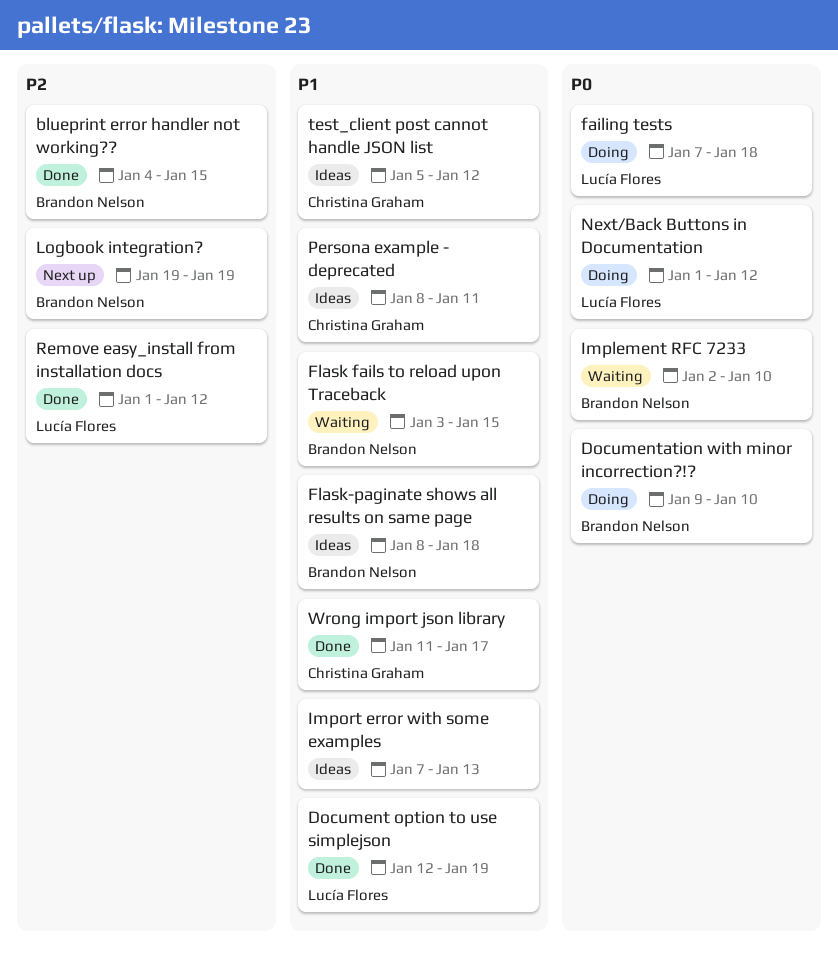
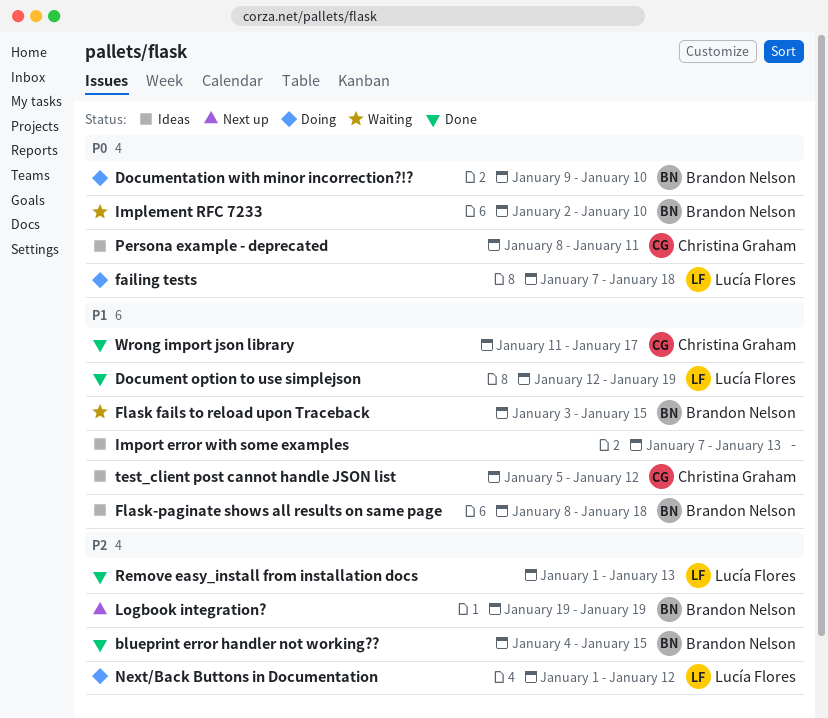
Next/Back Buttons in Documentation, priority: P0 -> P2
Persona example - deprecated, priority: P1 -> P0
Remove easy_install from installation docs, due: Jan 12 -> Jan 13

